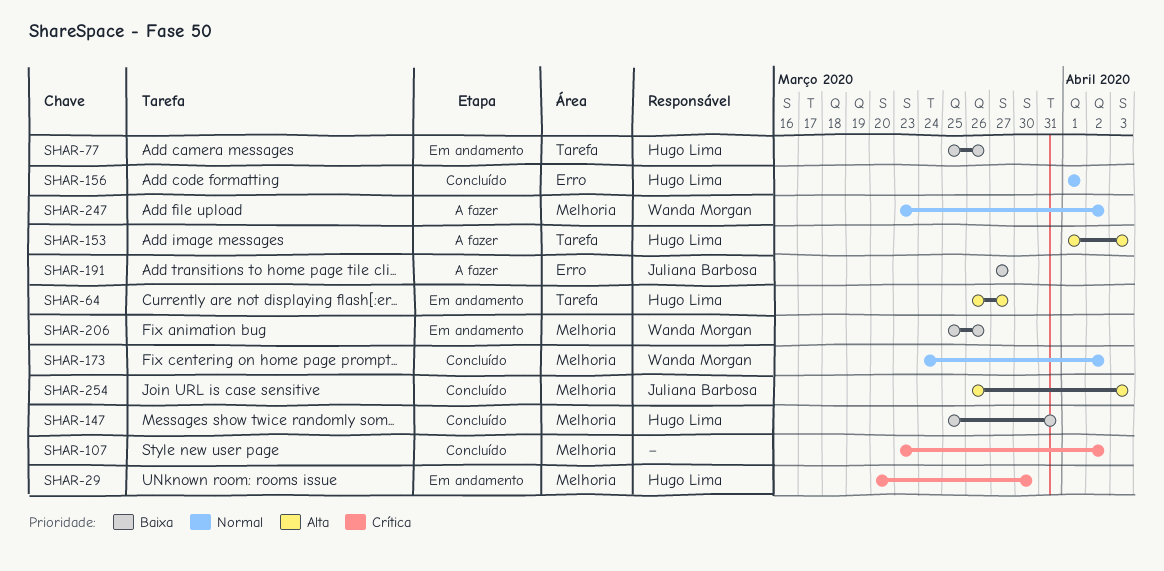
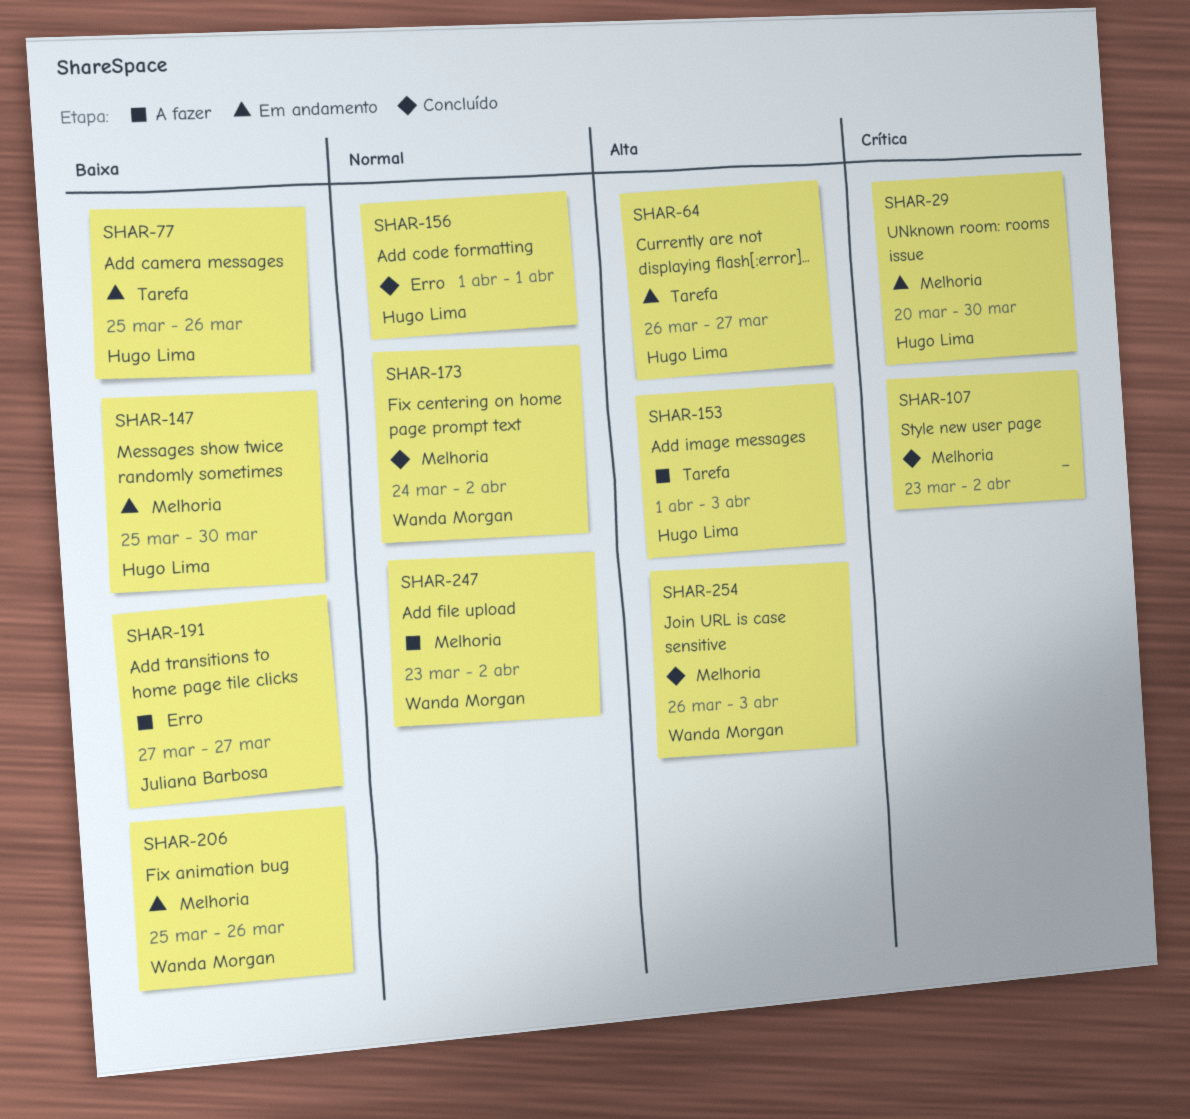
SHAR-147, status: Concluído -> Em andamento
SHAR-147, due: Mar 31 -> Mar 30
SHAR-254, owner: Juliana Barbosa -> Wanda Morgan

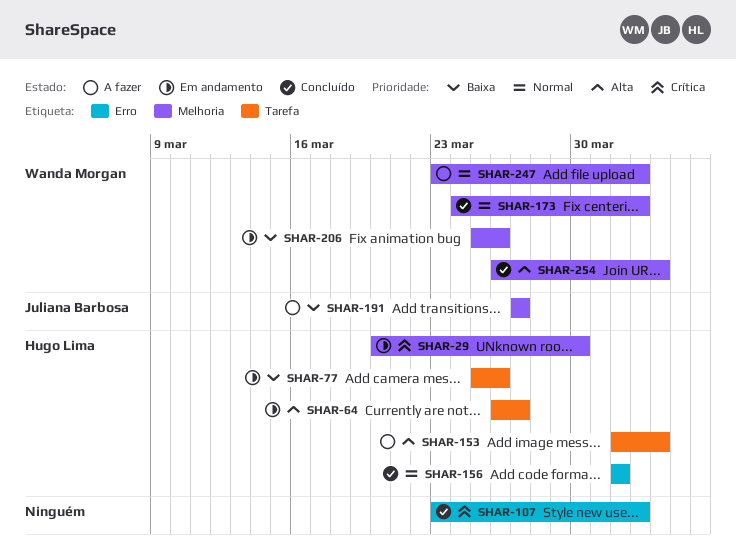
SHAR-107, label: Melhoria -> Erro
SHAR-147: present -> none
SHAR-191, label: Erro -> Melhoria

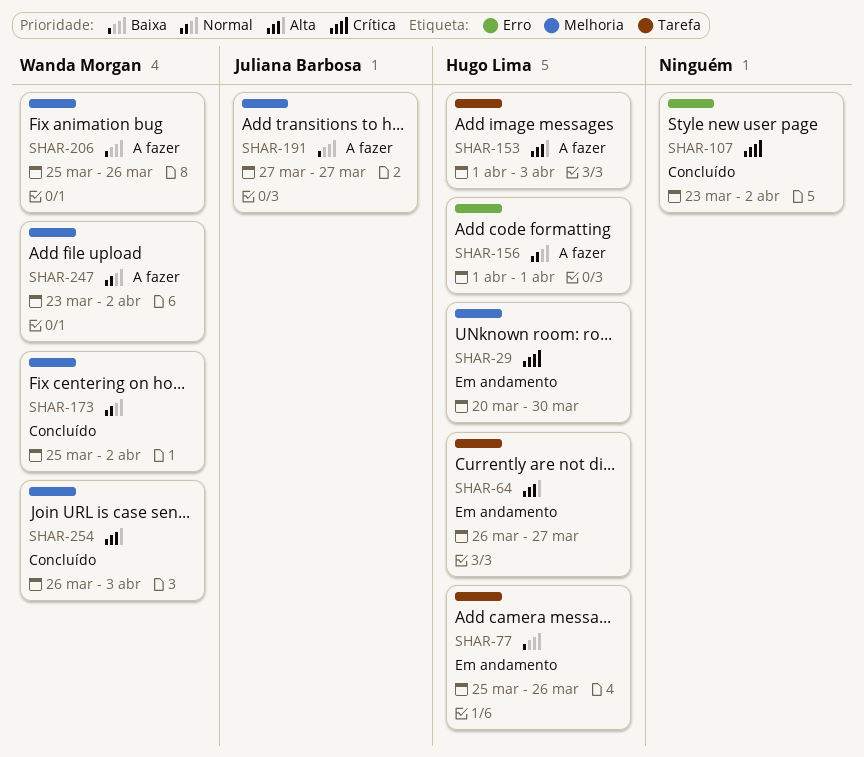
SHAR-156, status: Concluído -> A fazer
SHAR-173, start: Mar 24 -> Mar 25
SHAR-206, status: Em andamento -> A fazer

